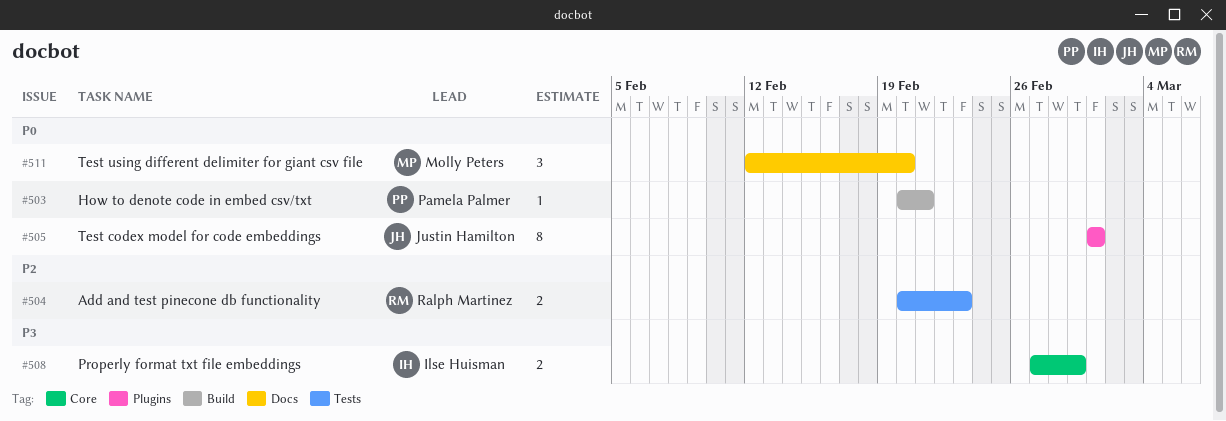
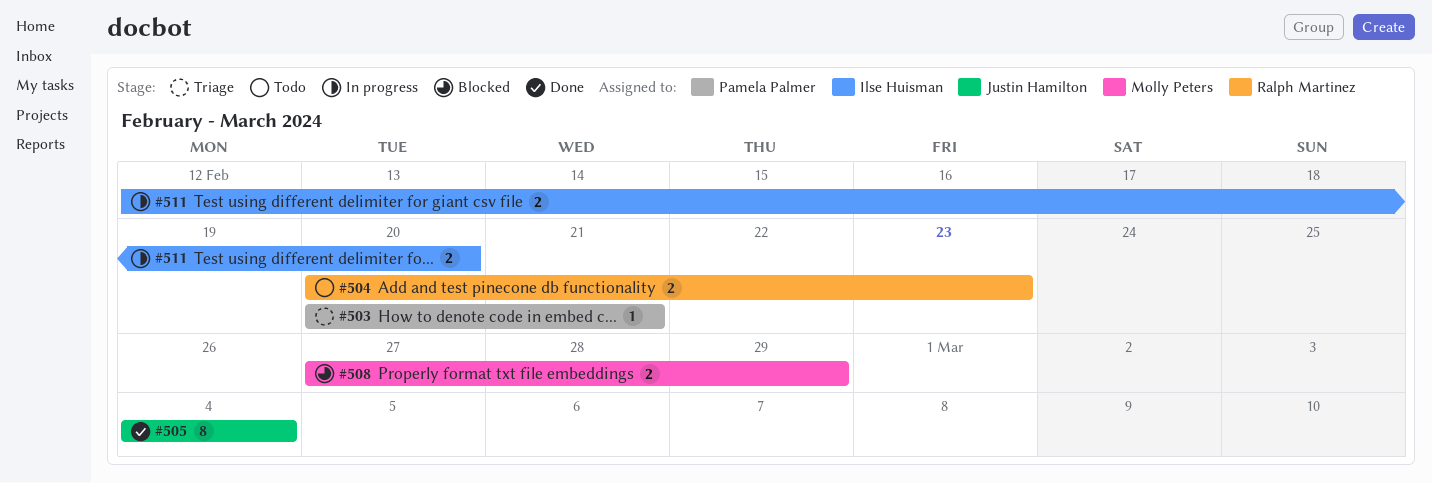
#505, start: Mar 1 -> Mar 4
#505, due: Mar 1 -> Mar 4
#508, owner: Ilse Huisman -> Molly Peters
#511, owner: Molly Peters -> Ilse Huisman
#511, estimate: 3 -> 2

